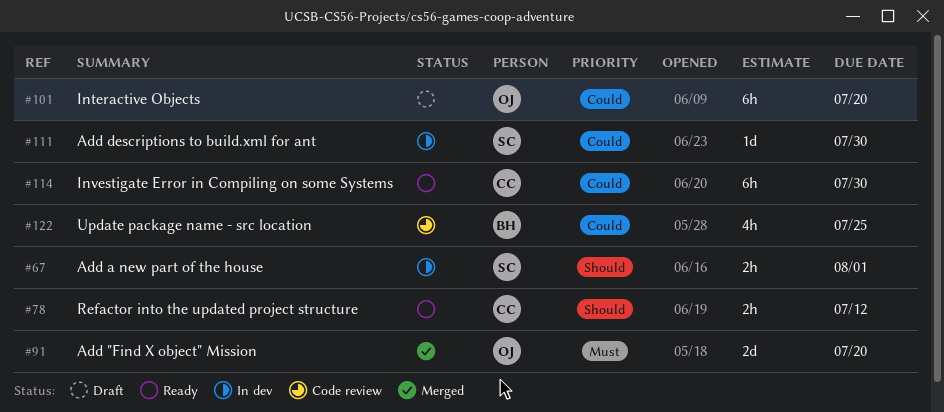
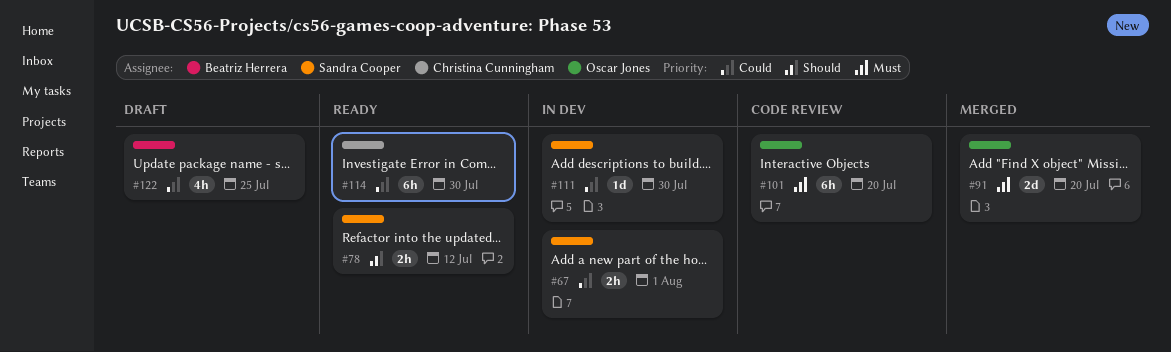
#67, priority: Should -> Could
#78, owner: Christina Cunningham -> Sandra Cooper
#101, status: Draft -> Code review
#101, priority: Could -> Must
#122, status: Code review -> Draft

